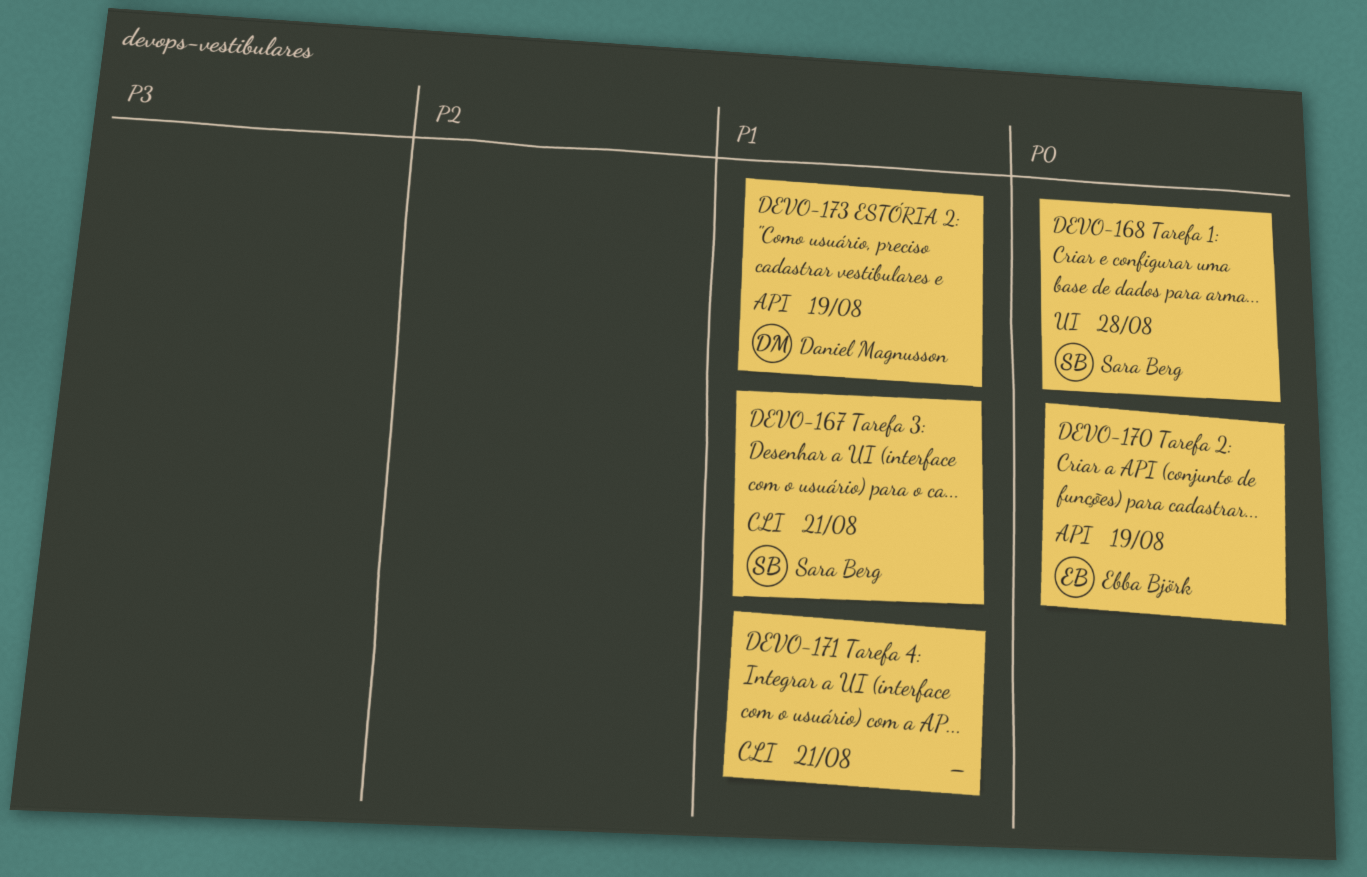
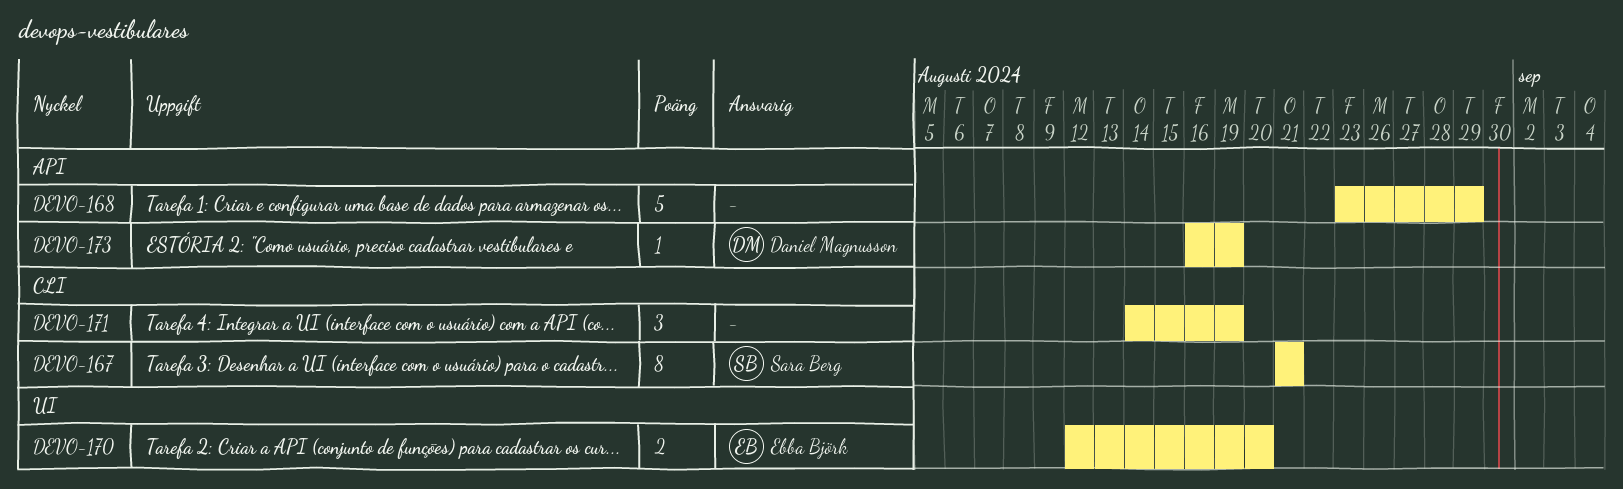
DEVO-168, owner: Sara Berg -> none
DEVO-168, label: UI -> API
DEVO-168, due: Aug 28 -> Aug 29
DEVO-170, label: API -> UI
DEVO-170, due: Aug 19 -> Aug 20
DEVO-171, due: Aug 21 -> Aug 19

